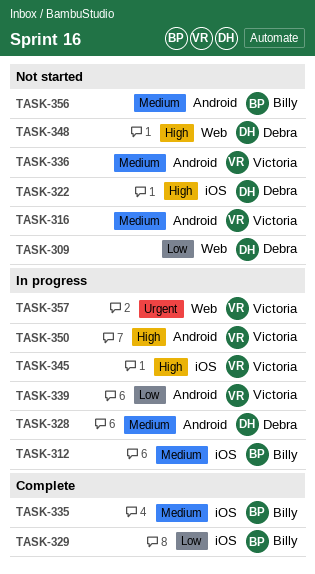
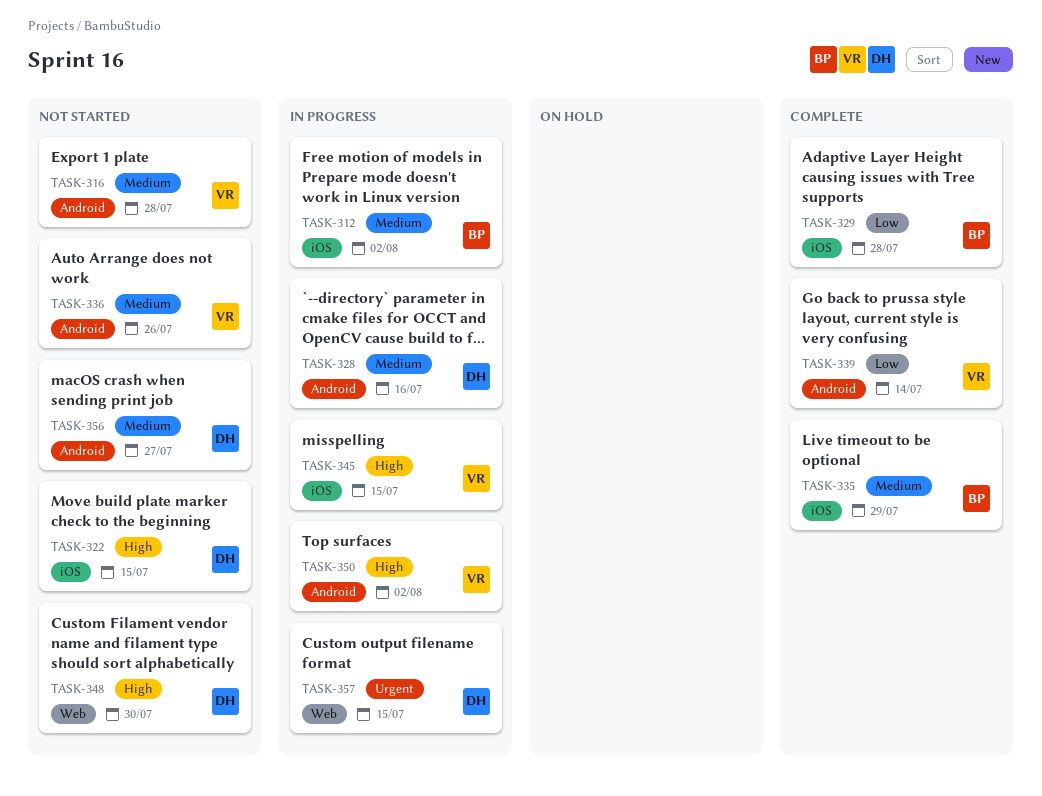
TASK-309: present -> none
TASK-339, status: In progress -> Complete
TASK-356, owner: Billy -> Debra
TASK-357, owner: Victoria -> Debra

